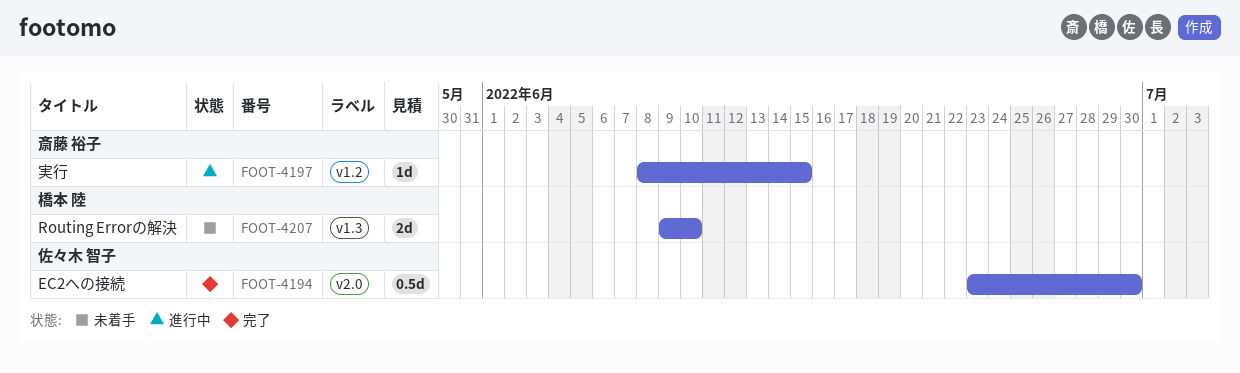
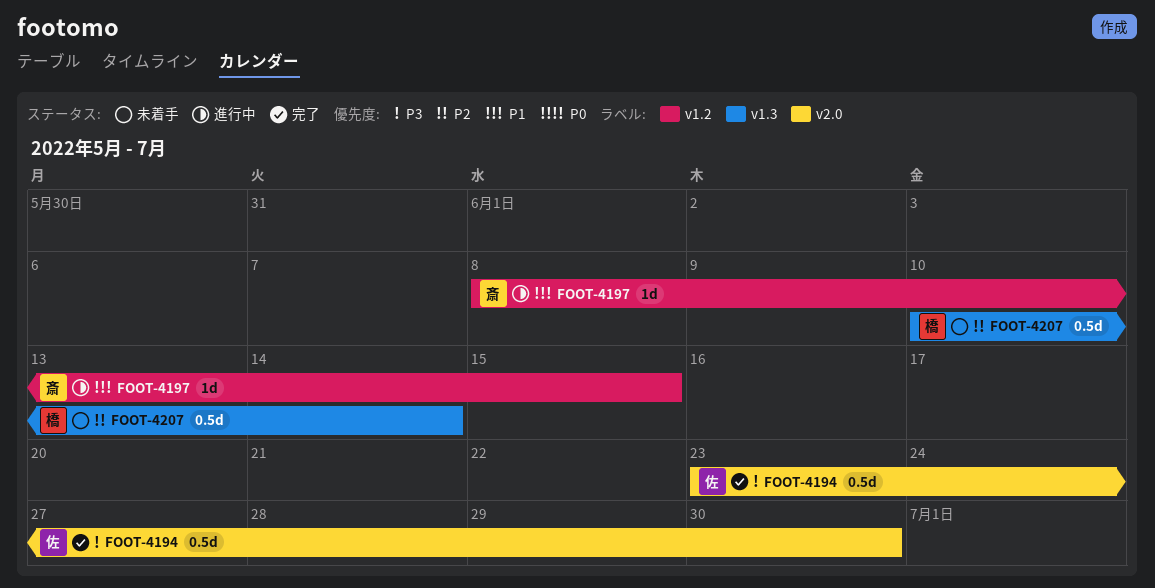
FOOT-4207, estimate: 2d -> 0.5d
FOOT-4207, start: Jun 9 -> Jun 10
FOOT-4207, due: Jun 10 -> Jun 14

